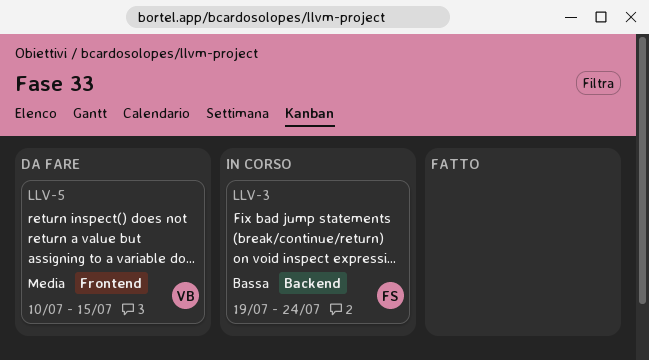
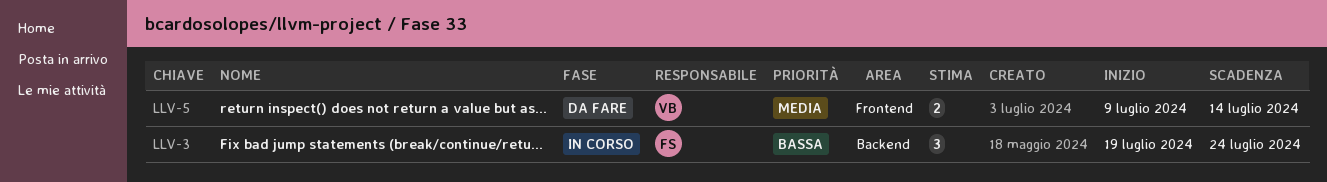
LLV-5, start: Jul 10 -> Jul 9
LLV-5, due: Jul 15 -> Jul 14

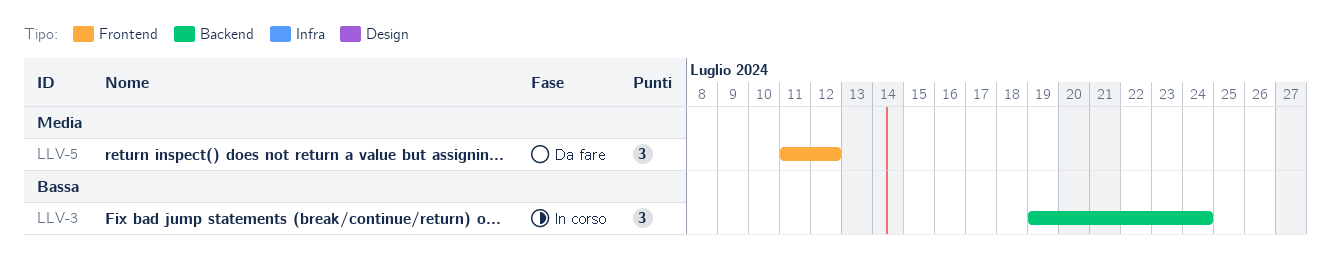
LLV-5, estimate: 2 -> 3
LLV-5, start: Jul 9 -> Jul 11
LLV-5, due: Jul 14 -> Jul 12

